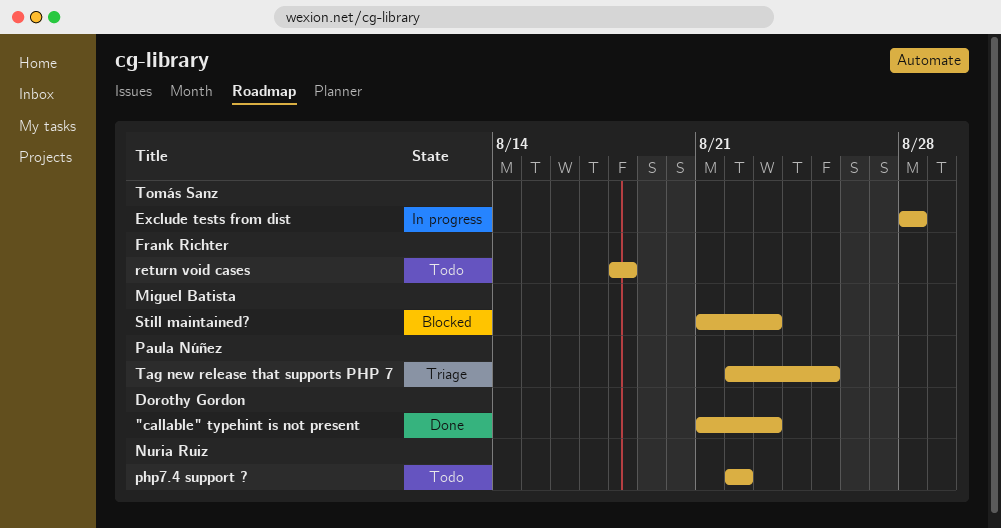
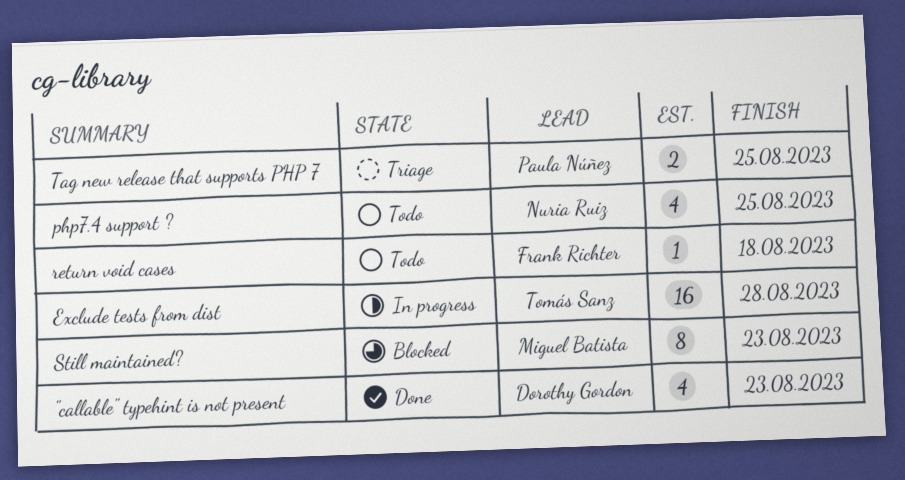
php7.4 support ?, due: Aug 22 -> Aug 25

